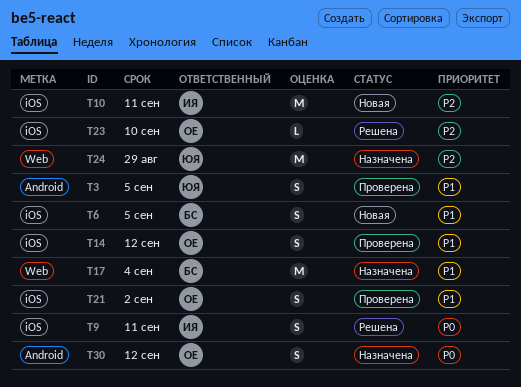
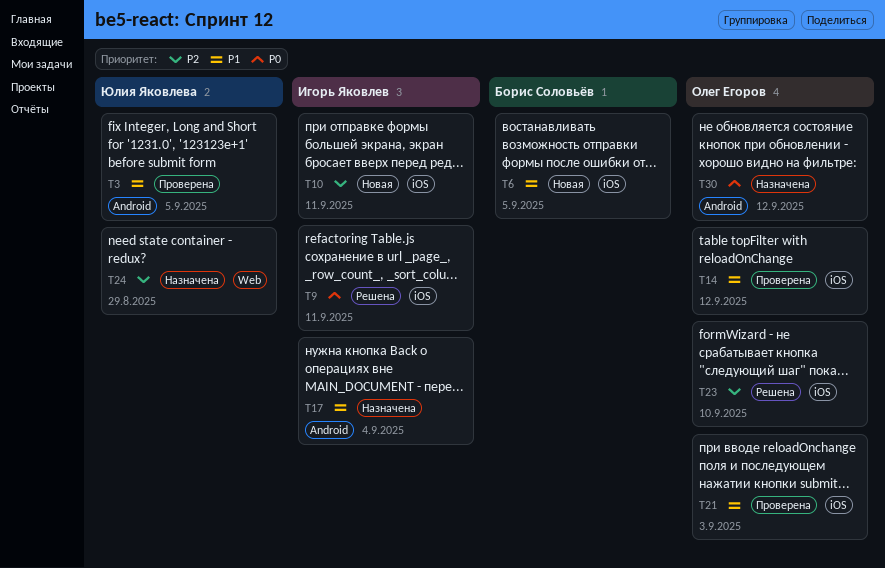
T17, owner: Борис Соловьёв -> Игорь Яковлев
T17, label: Web -> Android
T21, due: Sep 2 -> Sep 3

